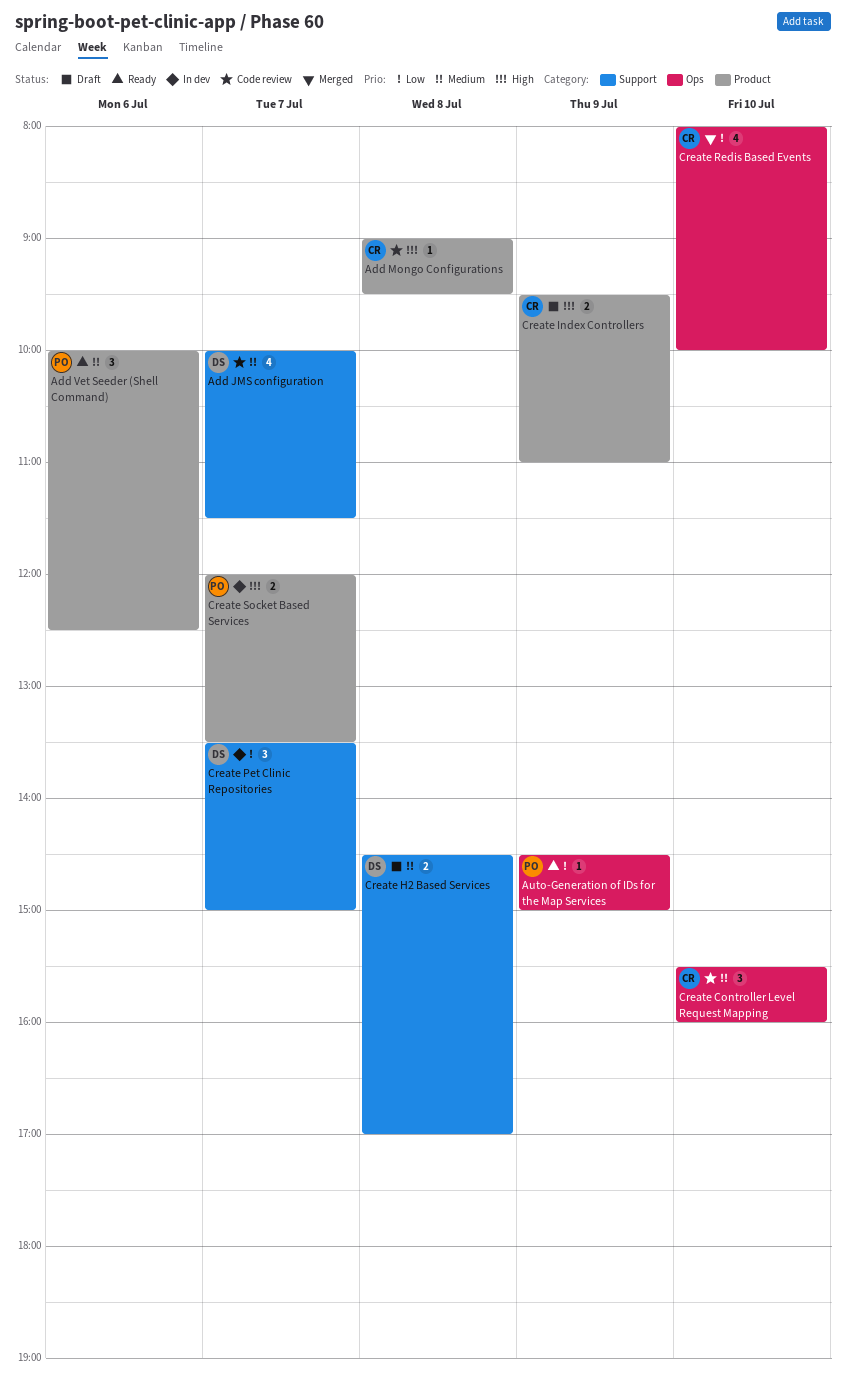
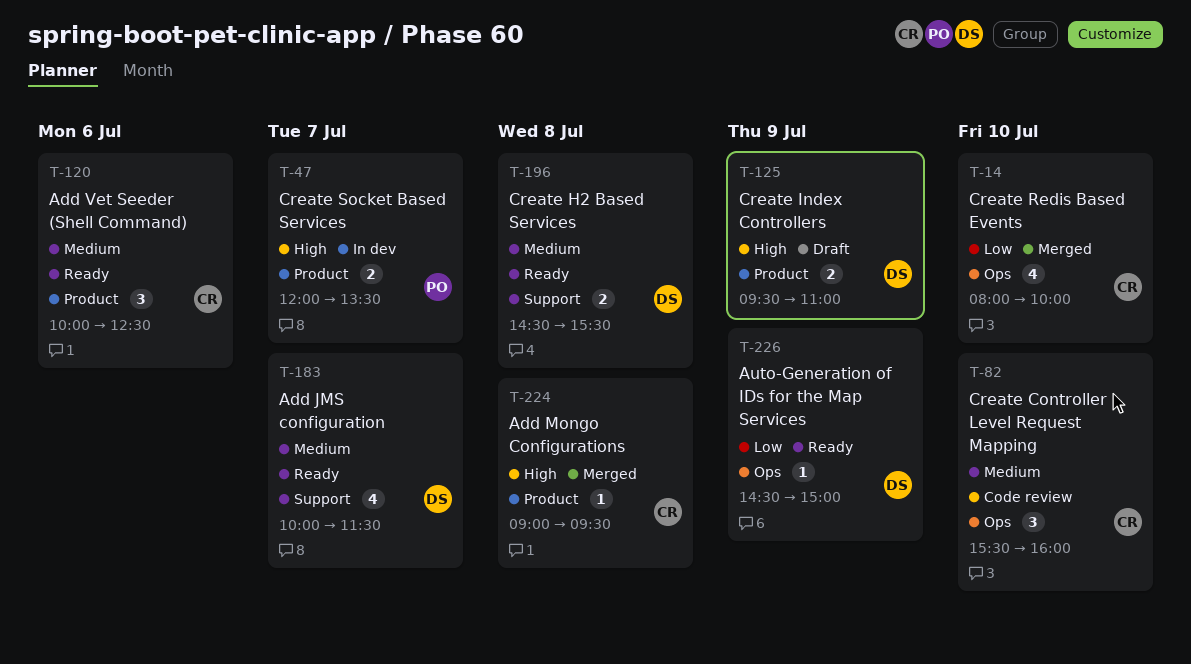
Add JMS configuration, status: Code review -> Ready
Add Mongo Configurations, status: Code review -> Merged
Add Vet Seeder (Shell Command), owner: PO -> CR
Auto-Generation of IDs for the Map Services, owner: PO -> DS
Create H2 Based Services, status: Draft -> Ready
Create H2 Based Services, ends: 17:00 -> 15:30
Create Index Controllers, owner: CR -> DS
Create Pet Clinic Repositories: present -> none

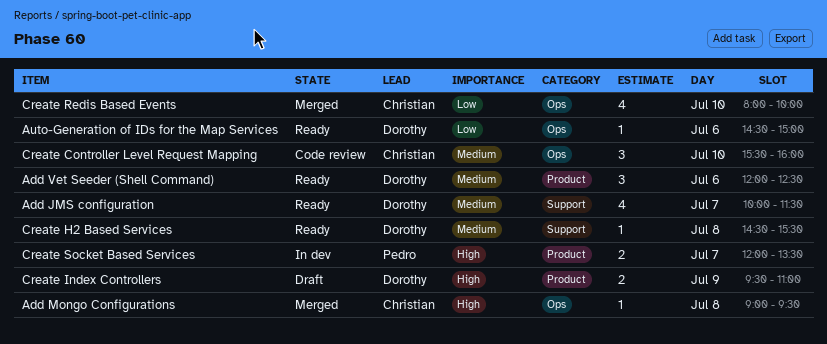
Add Mongo Configurations, label: Product -> Ops
Add Vet Seeder (Shell Command), owner: Christian -> Dorothy
Add Vet Seeder (Shell Command), begins: 10:00 -> 12:00
Auto-Generation of IDs for the Map Services, day: Jul 9 -> Jul 6
Create H2 Based Services, estimate: 2 -> 1

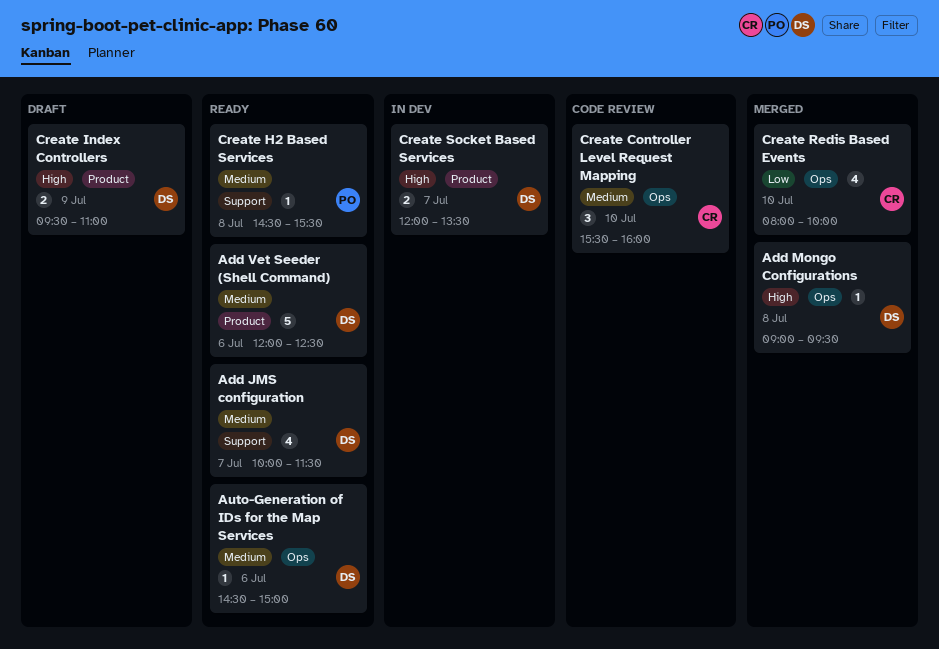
Add Mongo Configurations, owner: Christian -> Dorothy
Add Vet Seeder (Shell Command), estimate: 3 -> 5
Auto-Generation of IDs for the Map Services, priority: Low -> Medium
Create H2 Based Services, owner: Dorothy -> Pedro
Create Socket Based Services, owner: Pedro -> Dorothy

